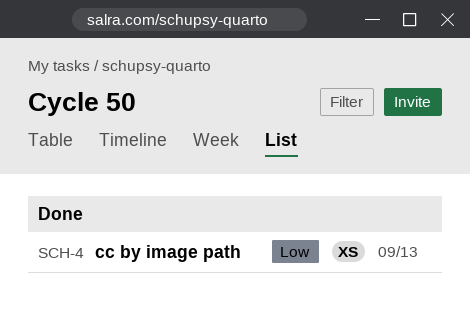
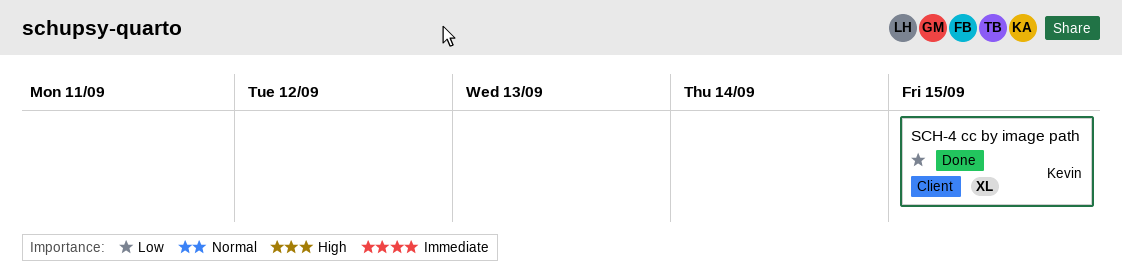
SCH-4, estimate: XS -> XL
SCH-4, due: Sep 13 -> Sep 15

